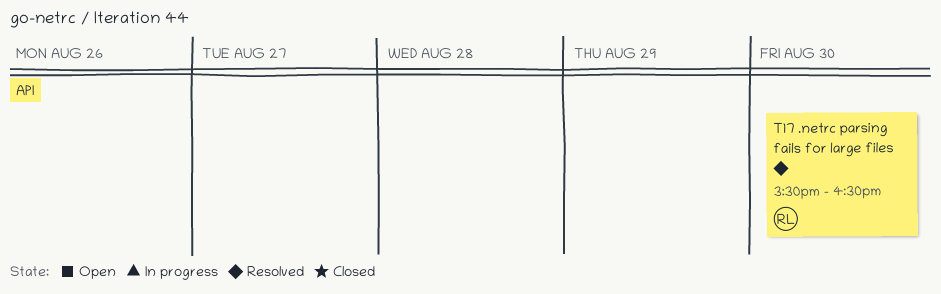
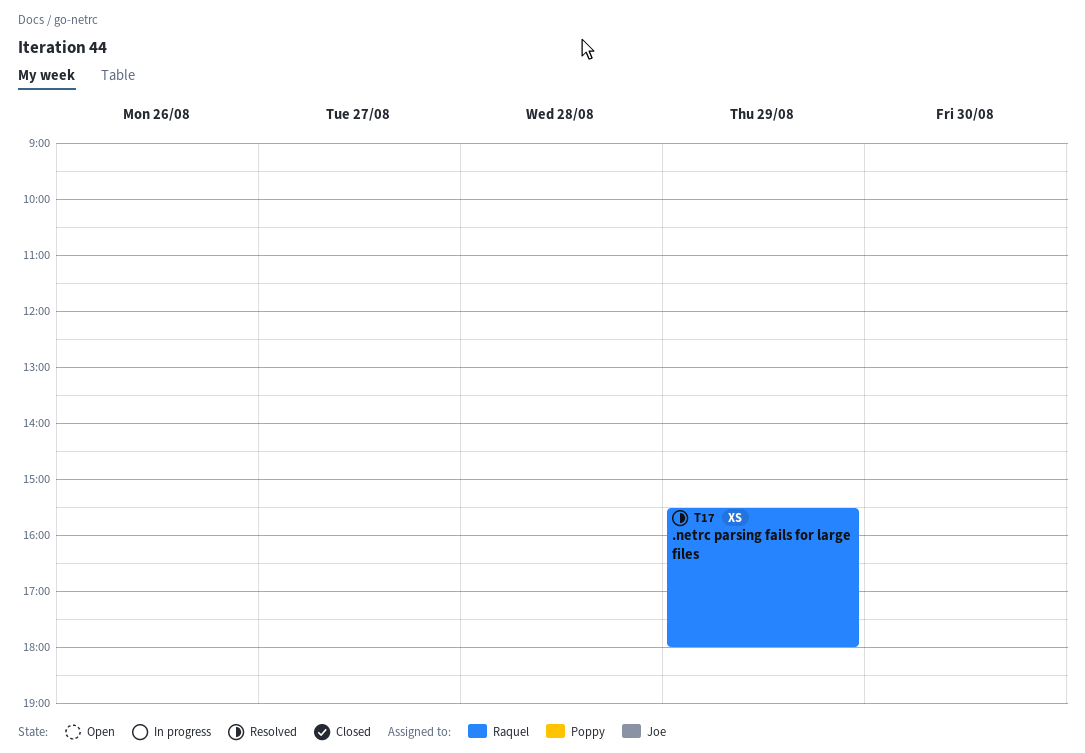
T17, day: Aug 30 -> Aug 29
T17, ends: 16:30 -> 18:00

